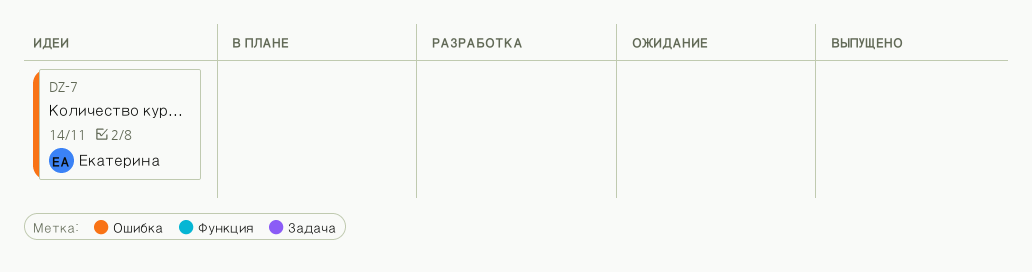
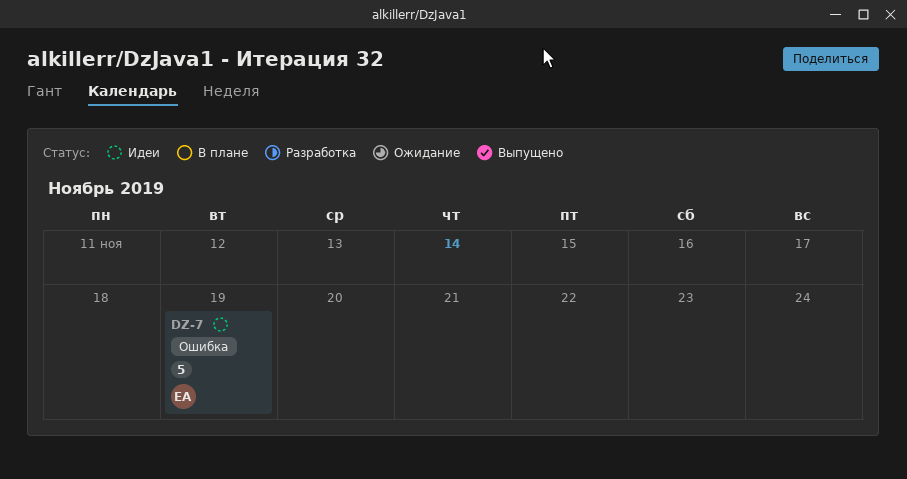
DZ-7, due: Nov 14 -> Nov 19

